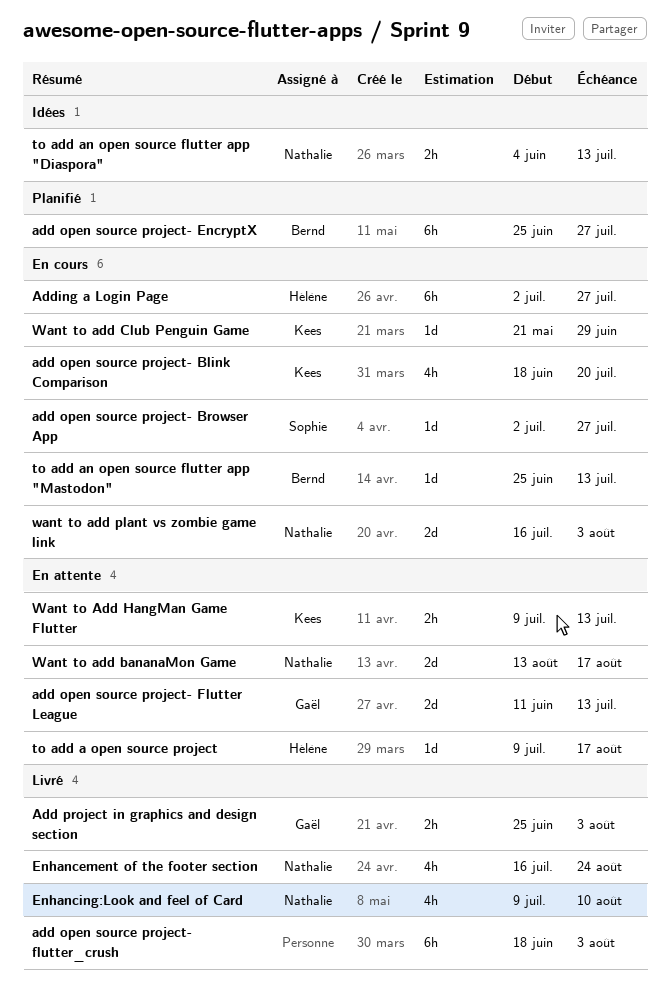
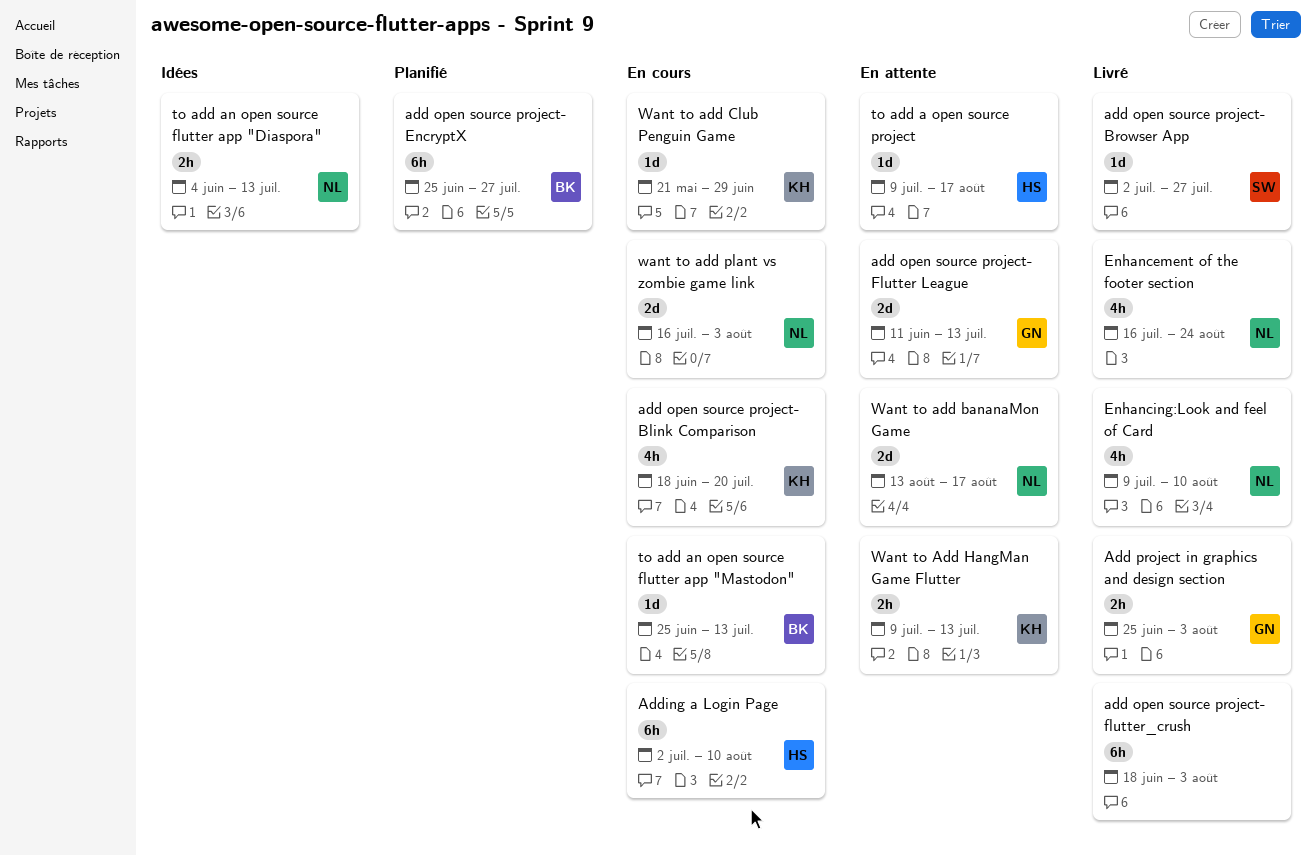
add open source project- Browser App, status: En cours -> Livré
Adding a Login Page, due: Jul 27 -> Aug 10

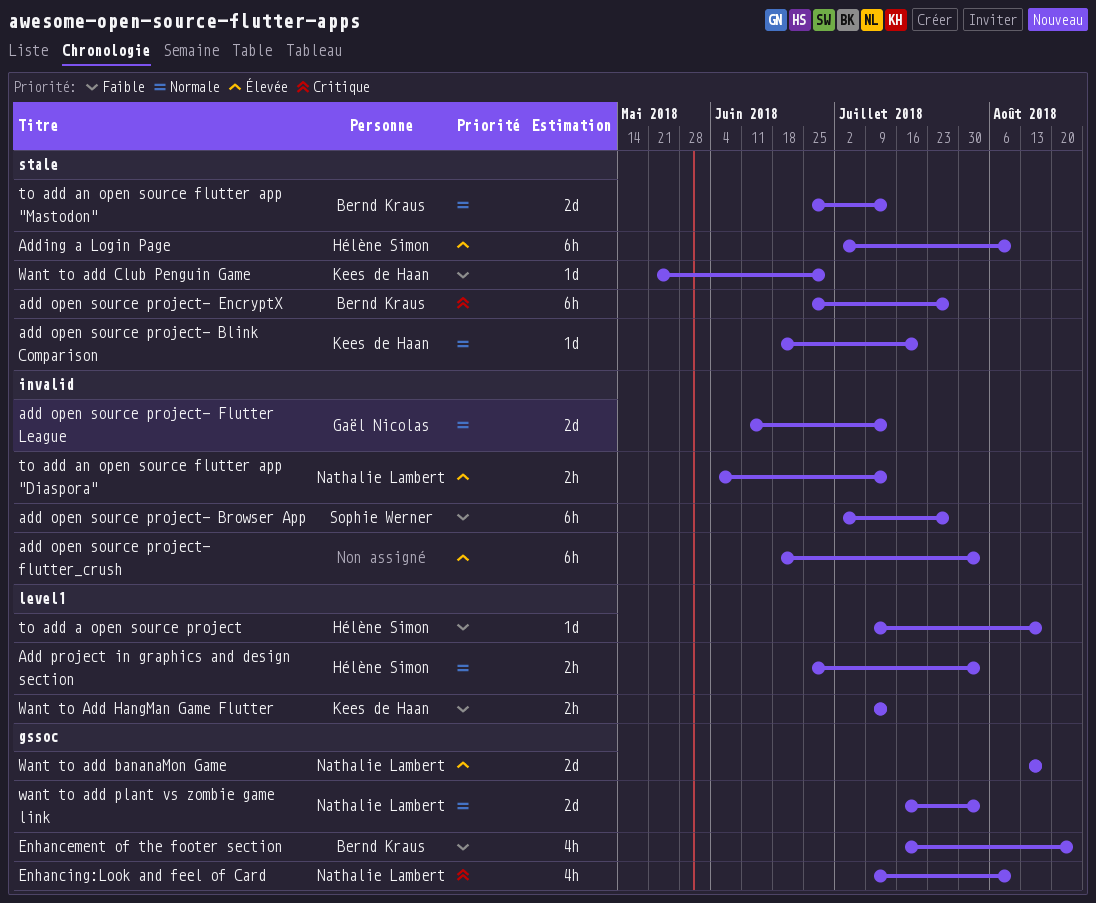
add open source project- Blink Comparison, estimate: 4h -> 1d
add open source project- Browser App, estimate: 1d -> 6h
Add project in graphics and design section, owner: Gaël Nicolas -> Hélène Simon
Enhancement of the footer section, owner: Nathalie Lambert -> Bernd Kraus
to add an open source flutter app "Mastodon", estimate: 1d -> 2d

